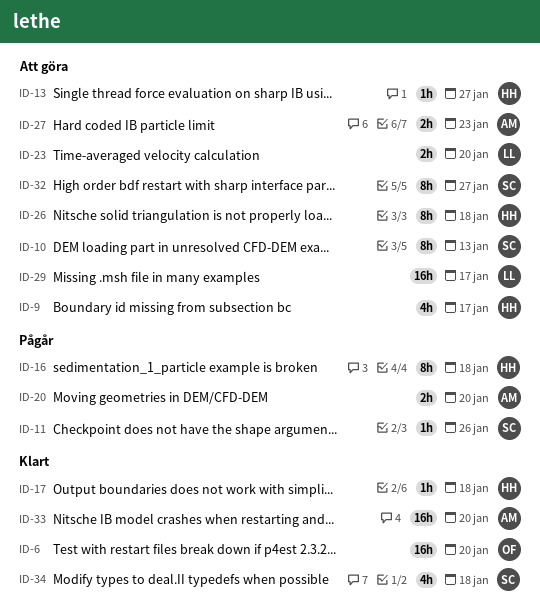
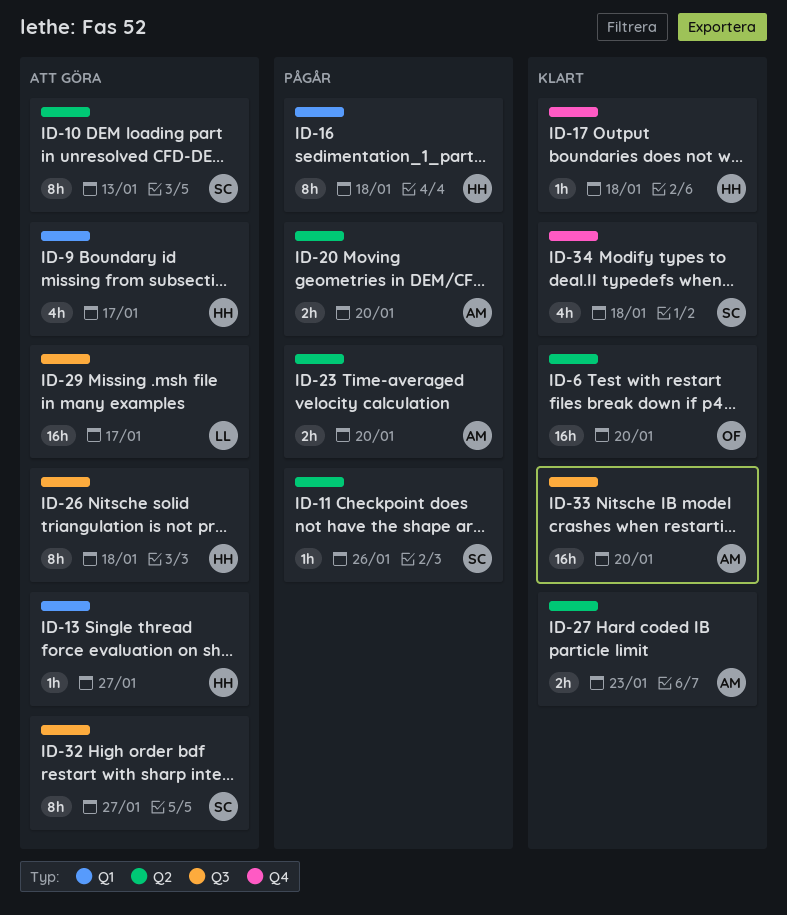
ID-23, status: Att göra -> Pågår
ID-23, owner: LL -> AM
ID-27, status: Att göra -> Klart

